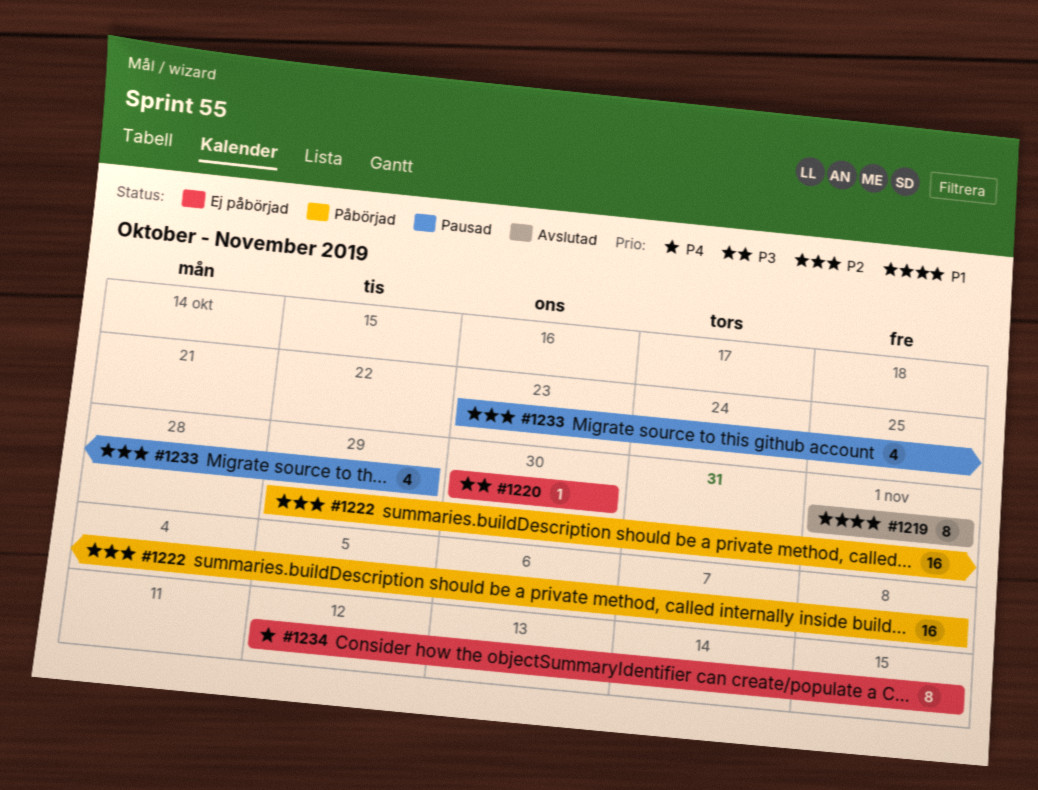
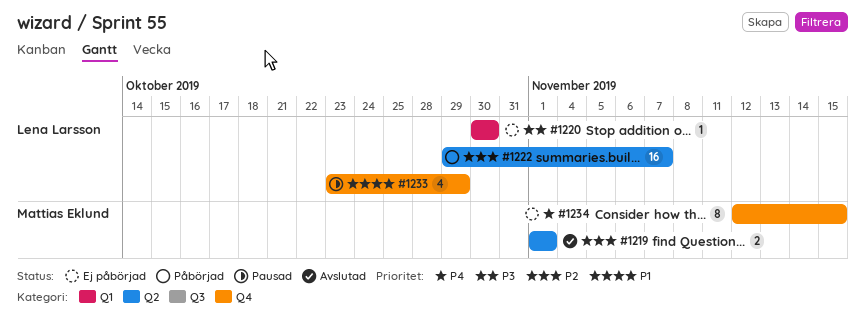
#1219, priority: P1 -> P2
#1219, estimate: 8 -> 2
#1222, due: Nov 8 -> Nov 7
#1233, priority: P2 -> P1

